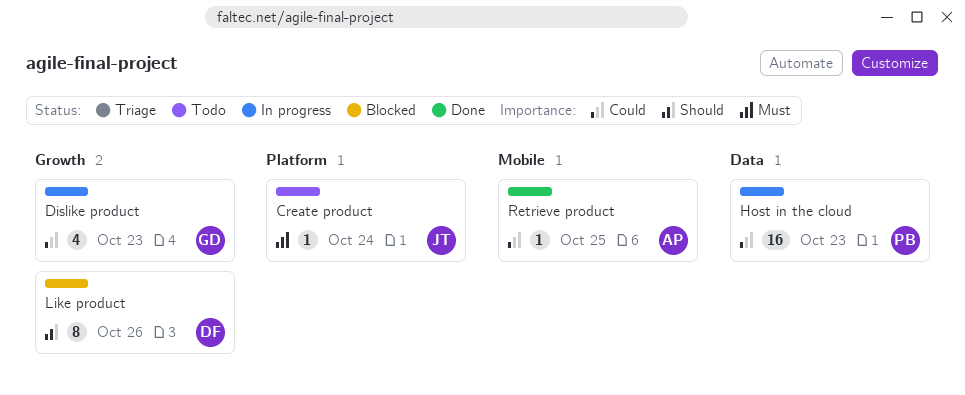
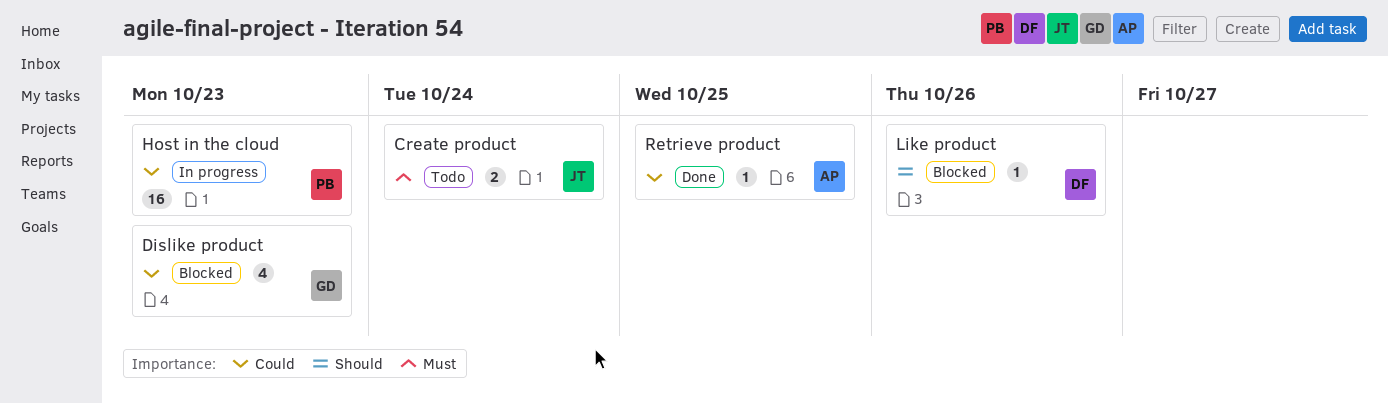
Create product, estimate: 1 -> 2
Dislike product, status: In progress -> Blocked
Like product, estimate: 8 -> 1

